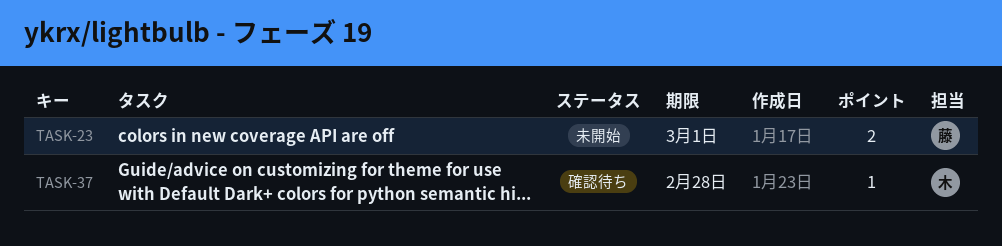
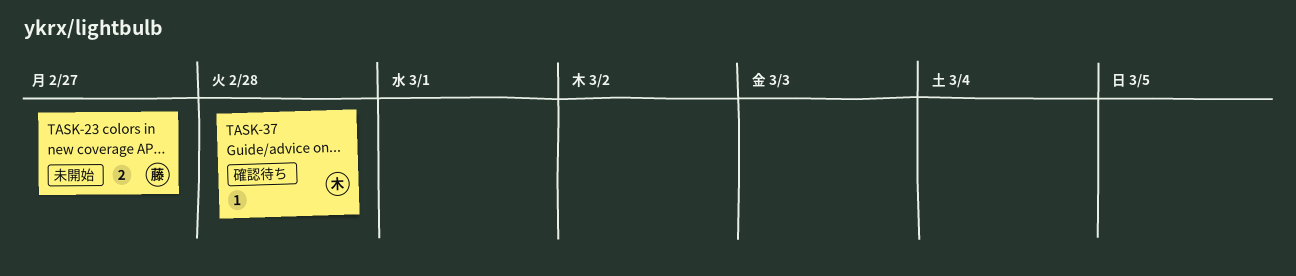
TASK-23, due: Mar 1 -> Feb 27

